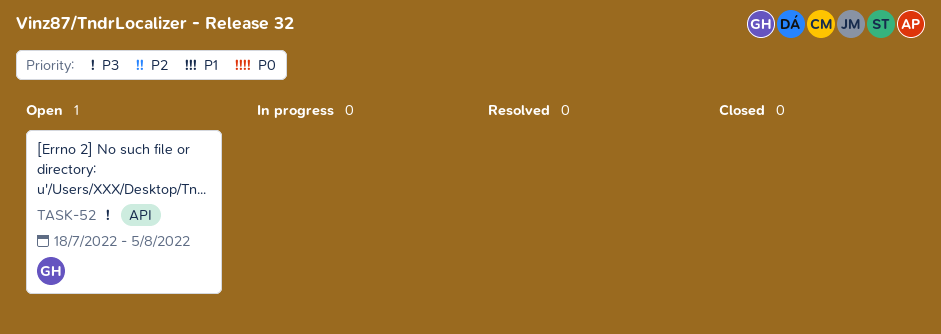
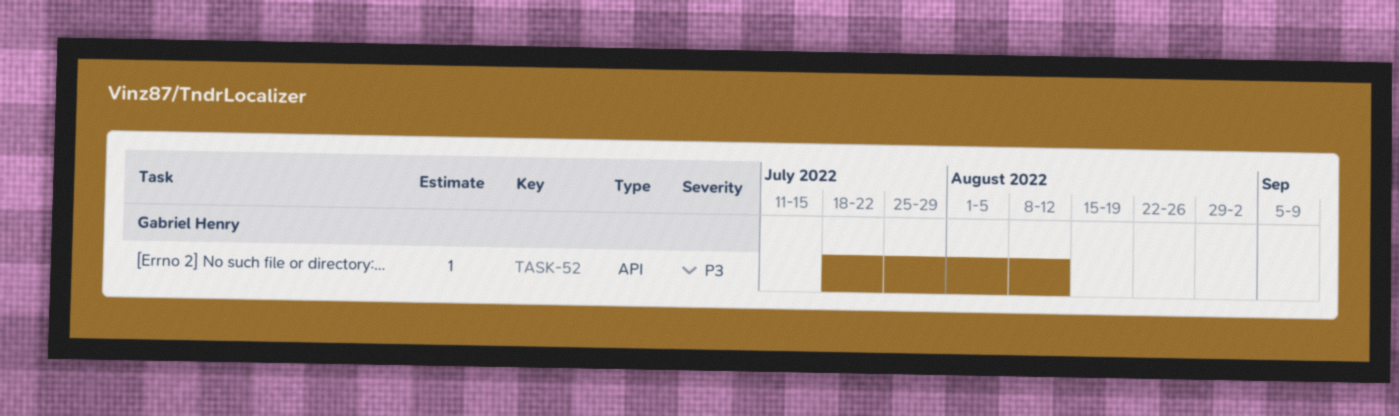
TASK-52, due: Aug 5 -> Aug 12

